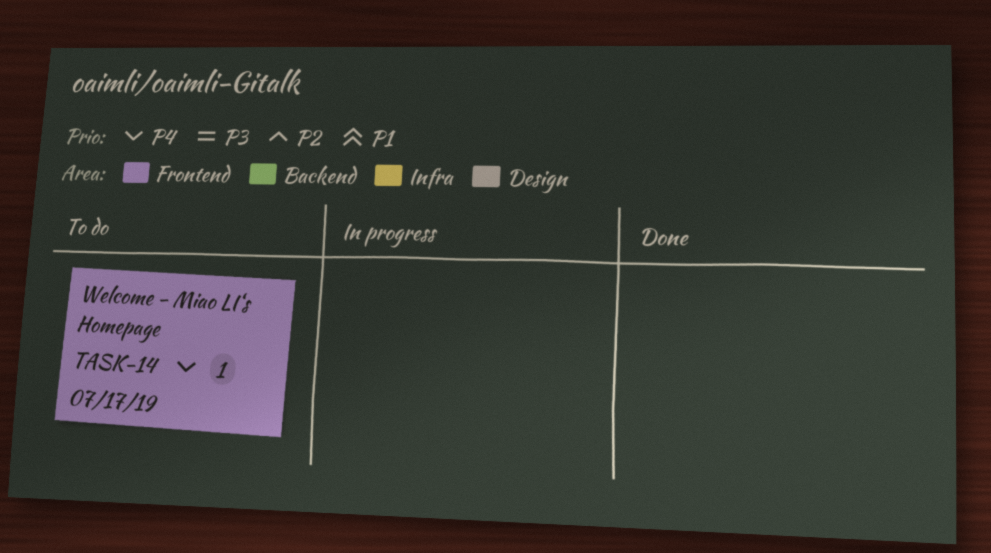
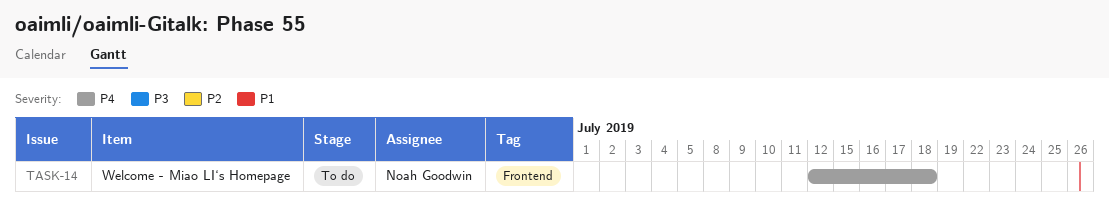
TASK-14, due: Jul 17 -> Jul 18

